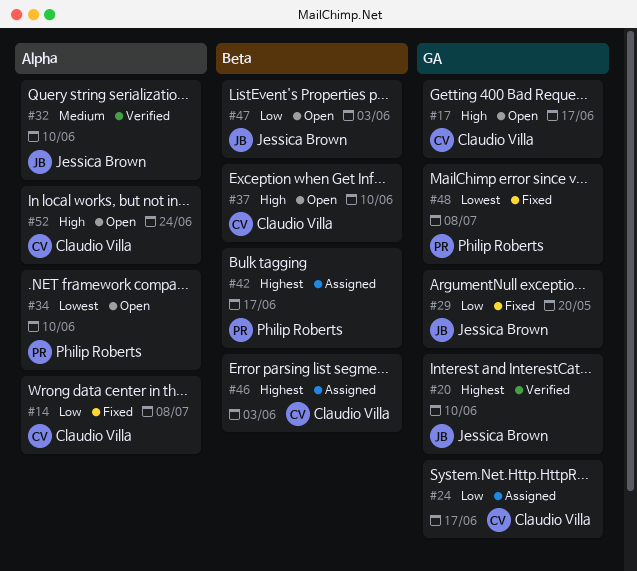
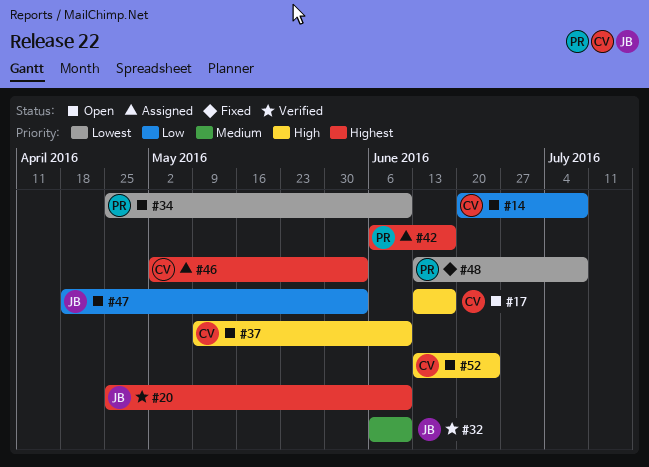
#14, status: Fixed -> Open
#24: present -> none
#29: present -> none

